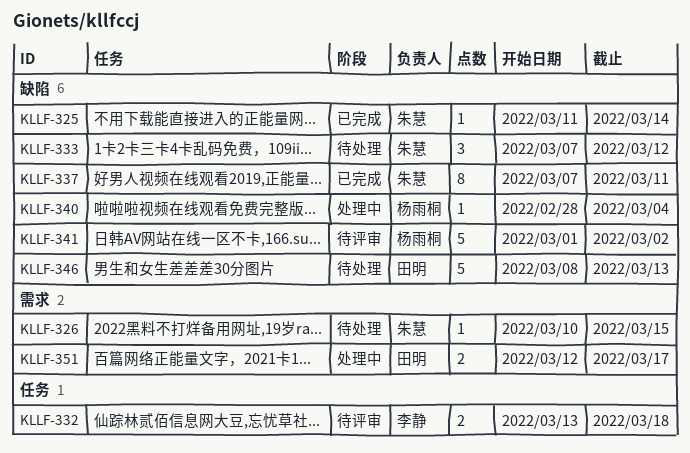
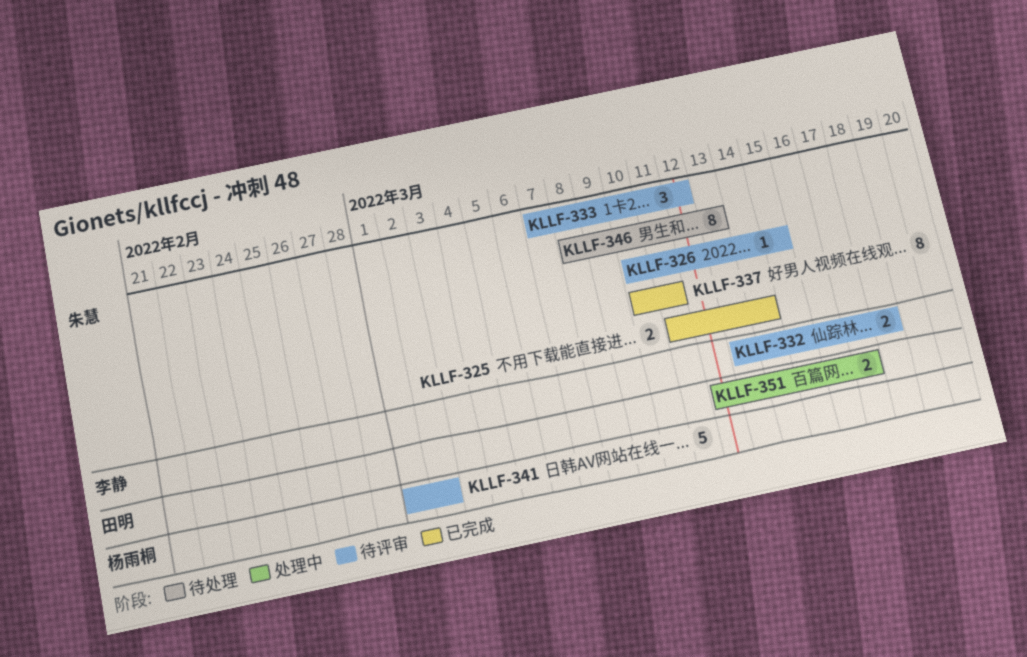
KLLF-325, estimate: 1 -> 2
KLLF-326, status: 待处理 -> 待评审
KLLF-333, status: 待处理 -> 待评审
KLLF-337, start: Mar 7 -> Mar 10
KLLF-340: present -> none
KLLF-346, owner: 田明 -> 朱慧
KLLF-346, estimate: 5 -> 8

